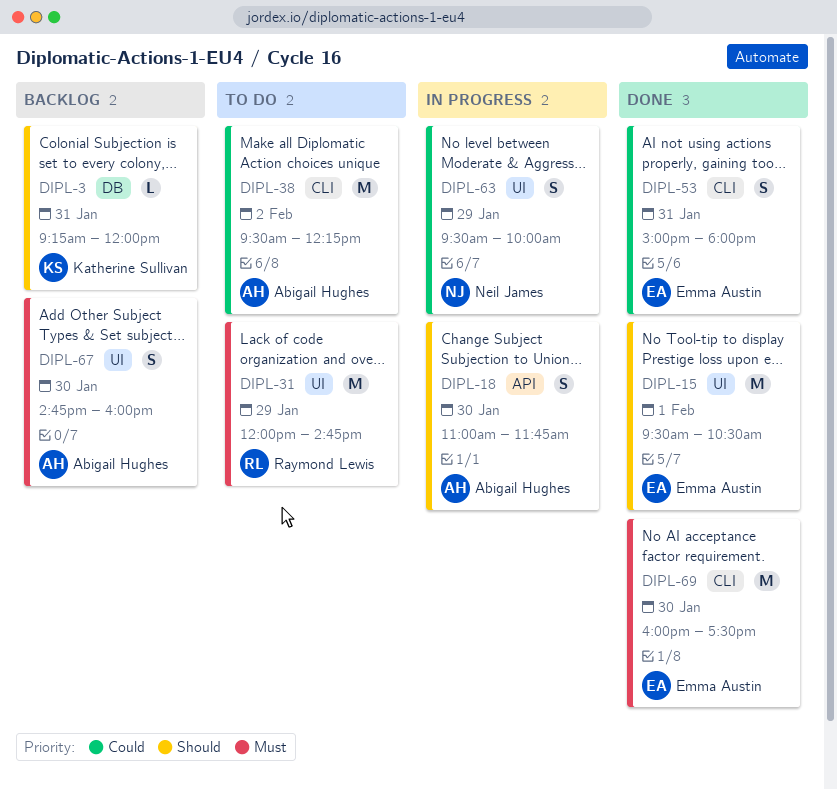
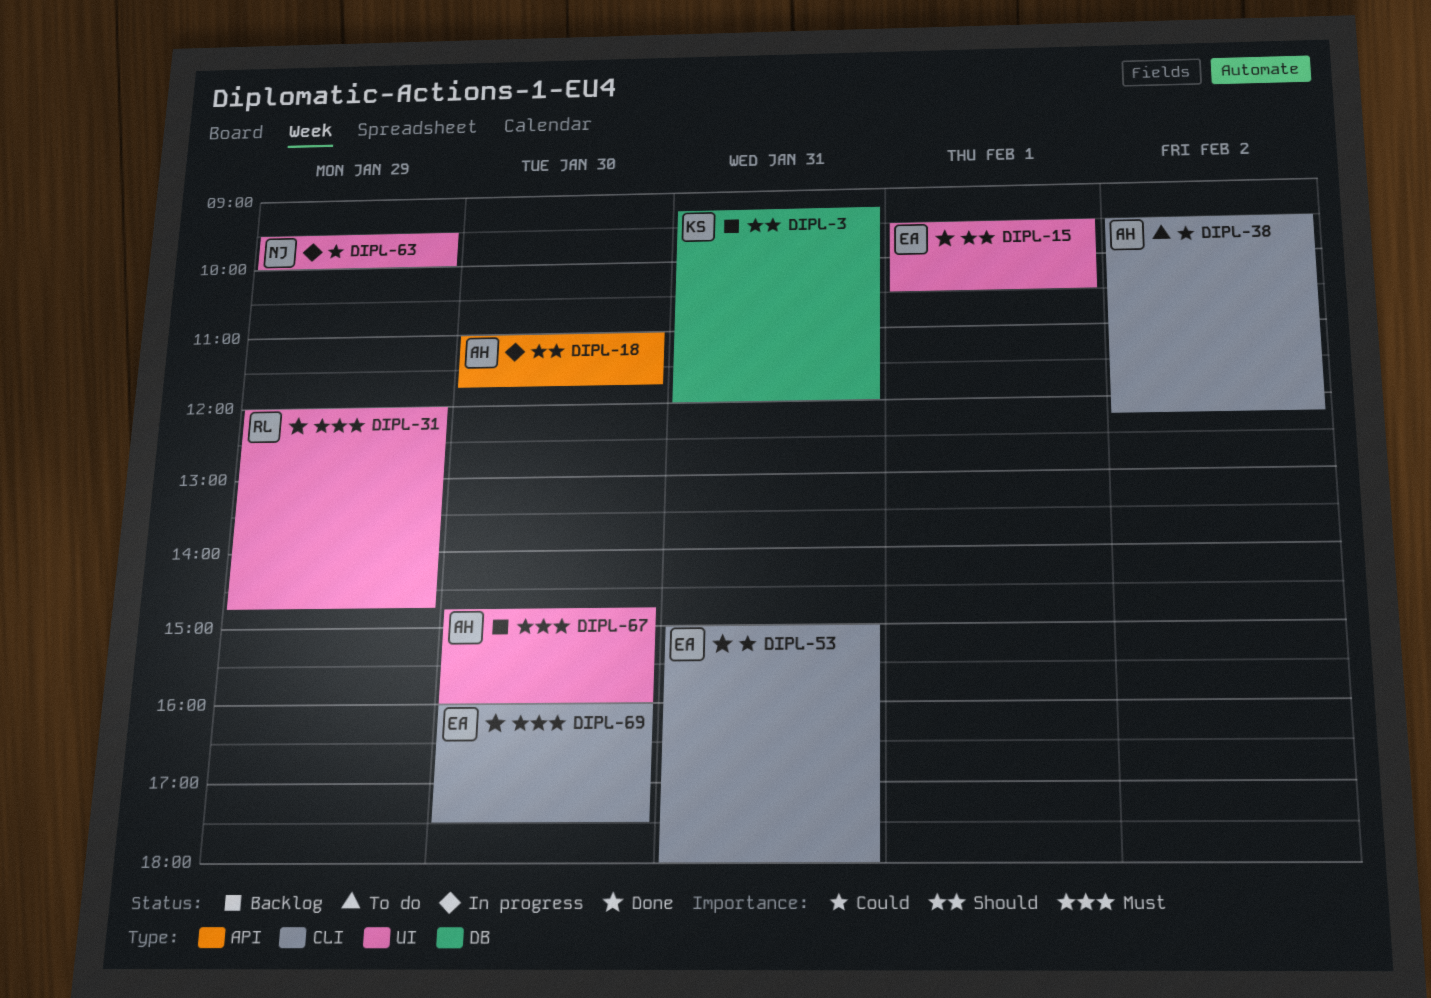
DIPL-31, status: To do -> Done

